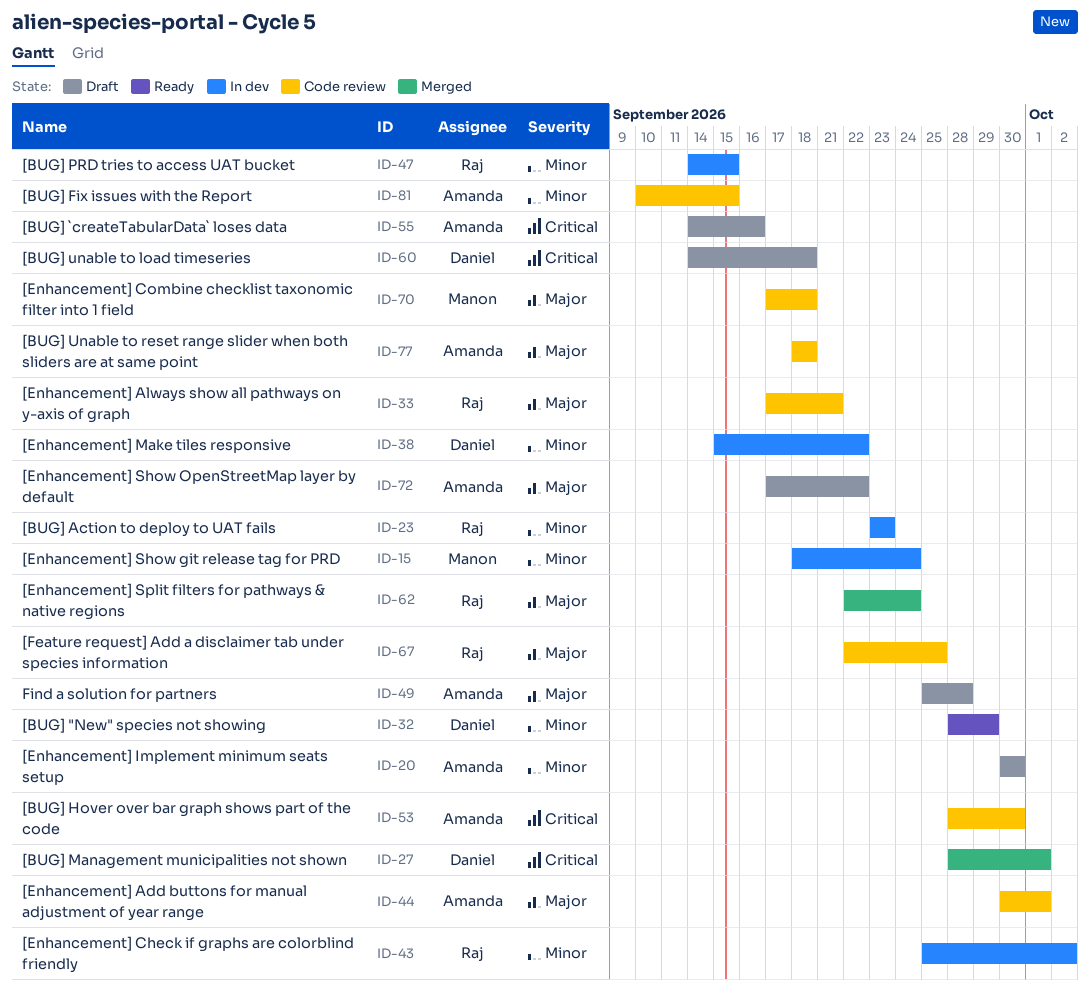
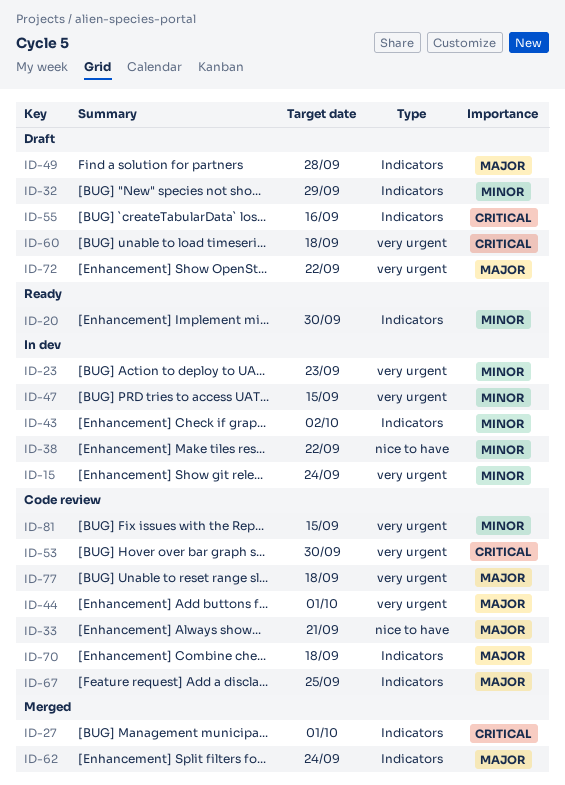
ID-20, status: Draft -> Ready
ID-32, status: Ready -> Draft

